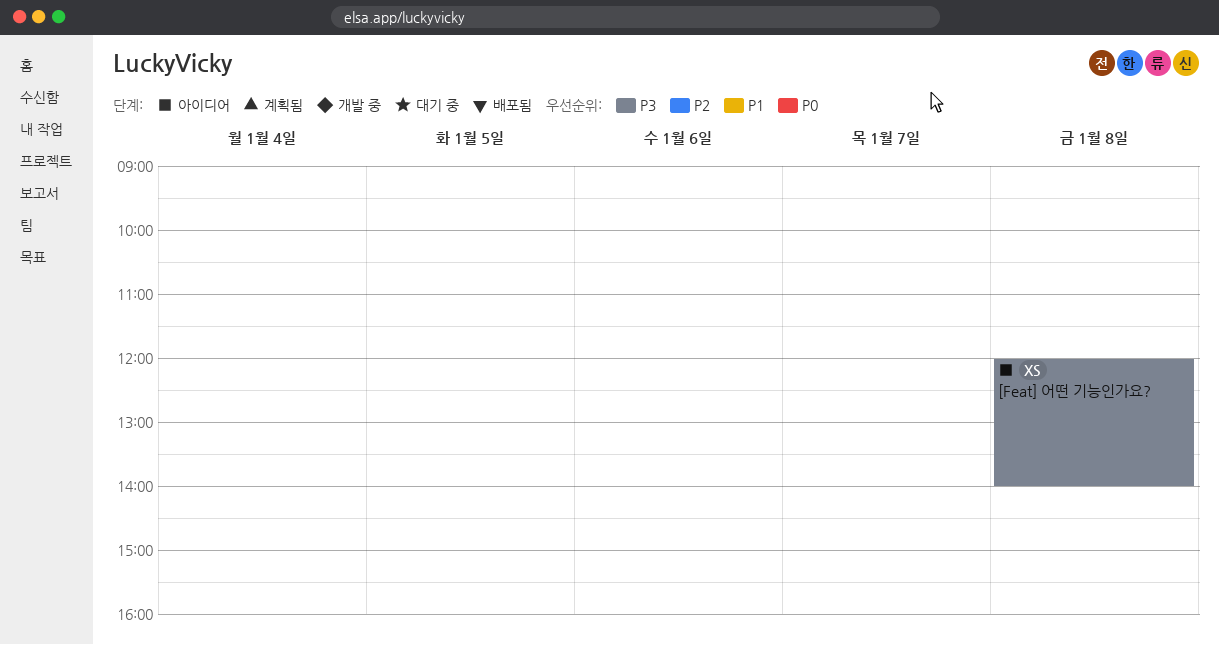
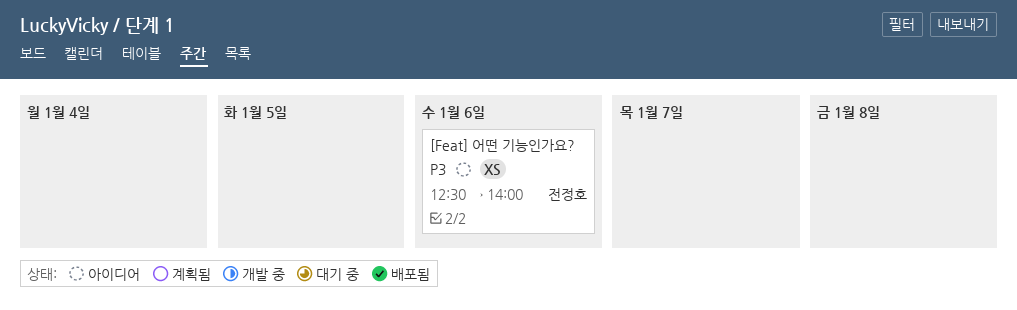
[Feat] 어떤 기능인가요?, day: Jan 8 -> Jan 6
[Feat] 어떤 기능인가요?, begins: 12:00 -> 12:30

